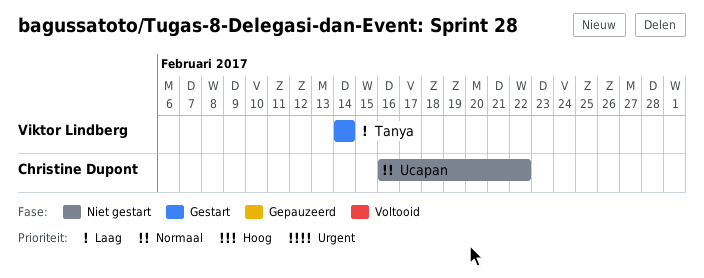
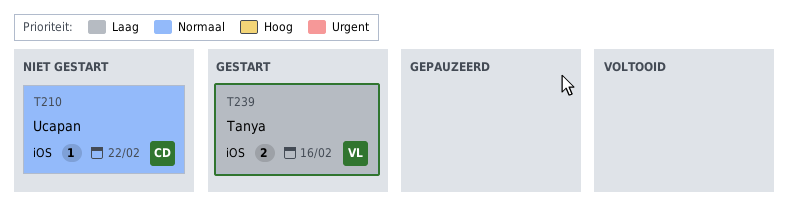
Tanya, due: Feb 14 -> Feb 16

